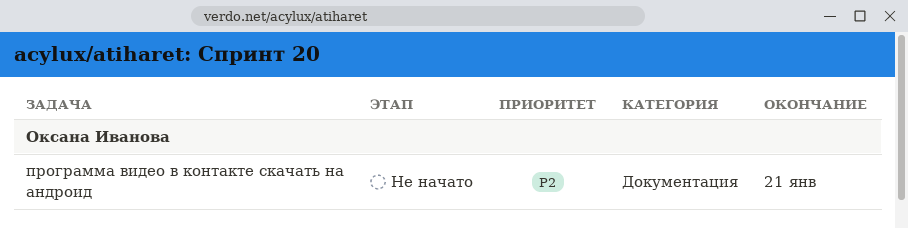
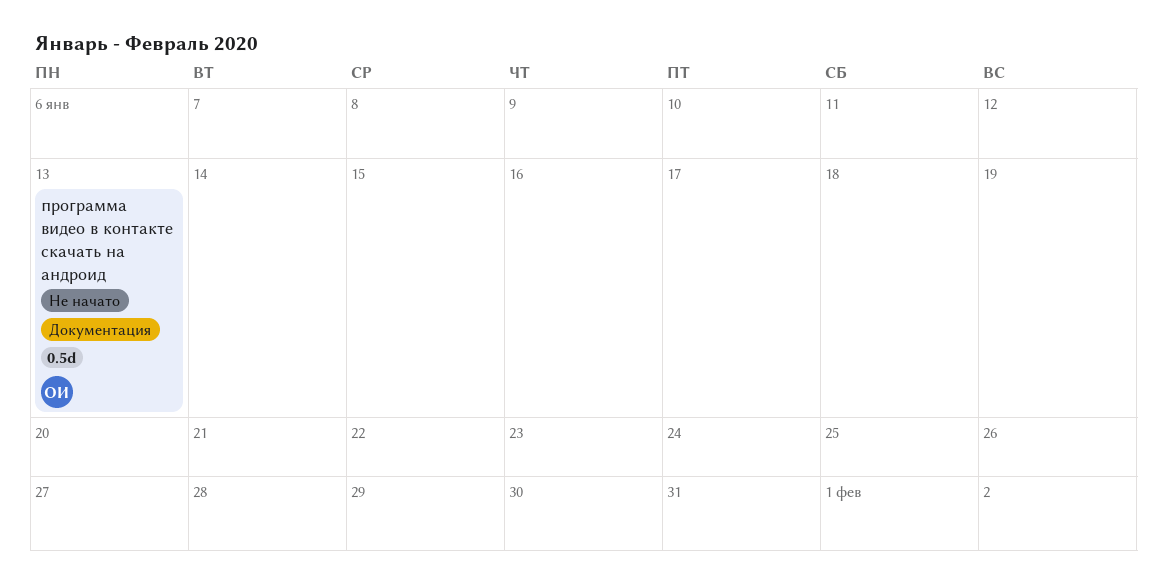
программа видео в контакте скачать на андроид, due: Jan 21 -> Jan 13

